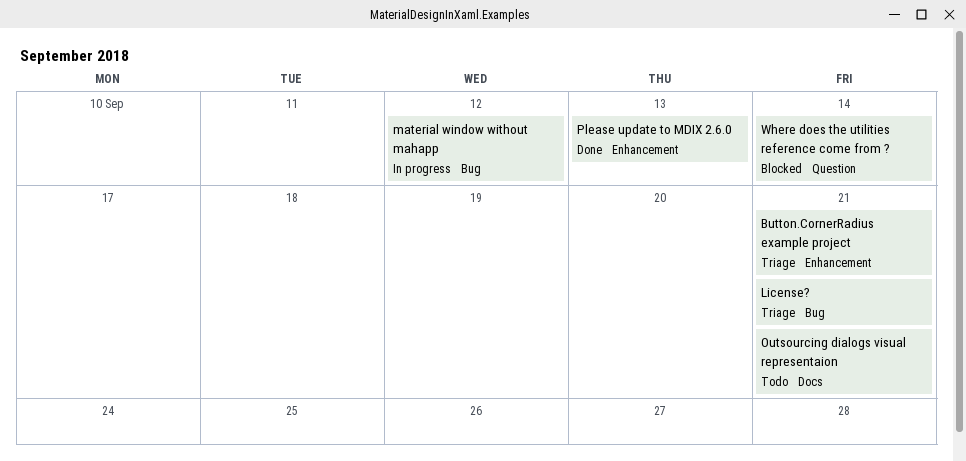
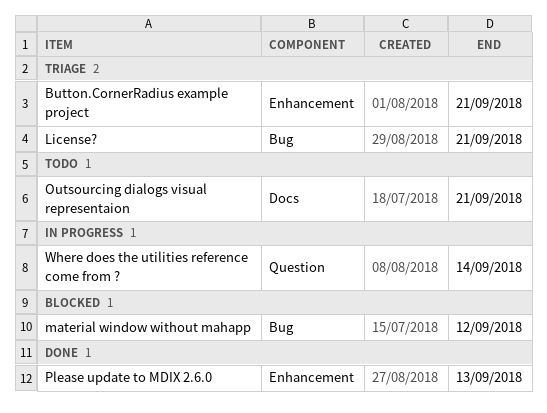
material window without mahapp, status: In progress -> Blocked
Where does the utilities reference come from ?, status: Blocked -> In progress

